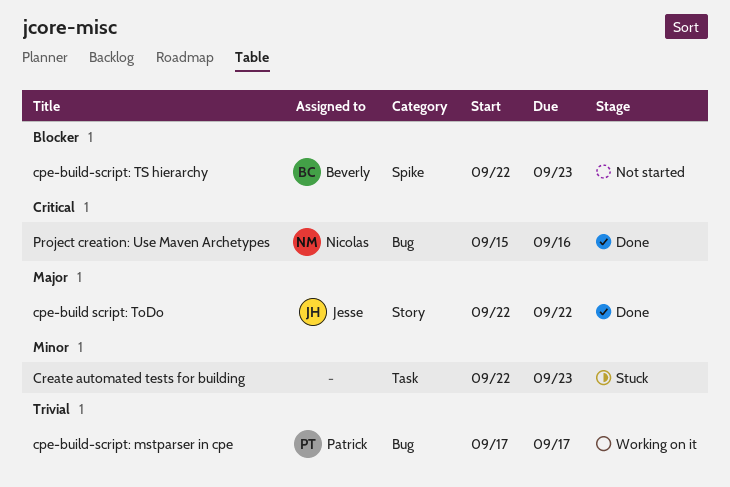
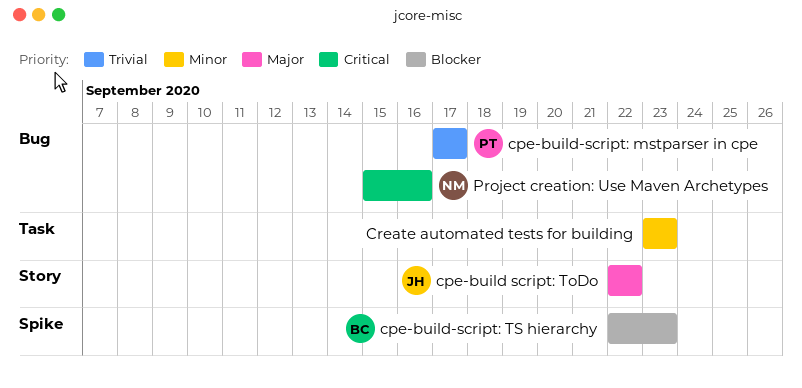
Create automated tests for building, start: Sep 22 -> Sep 23

